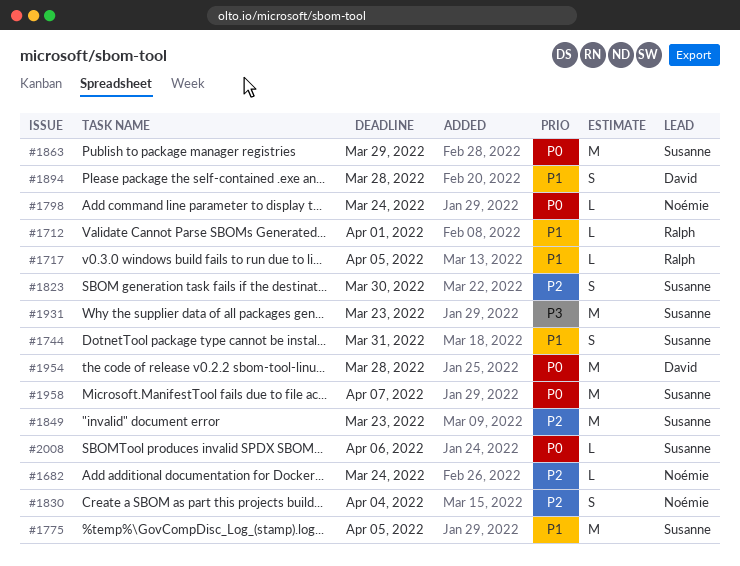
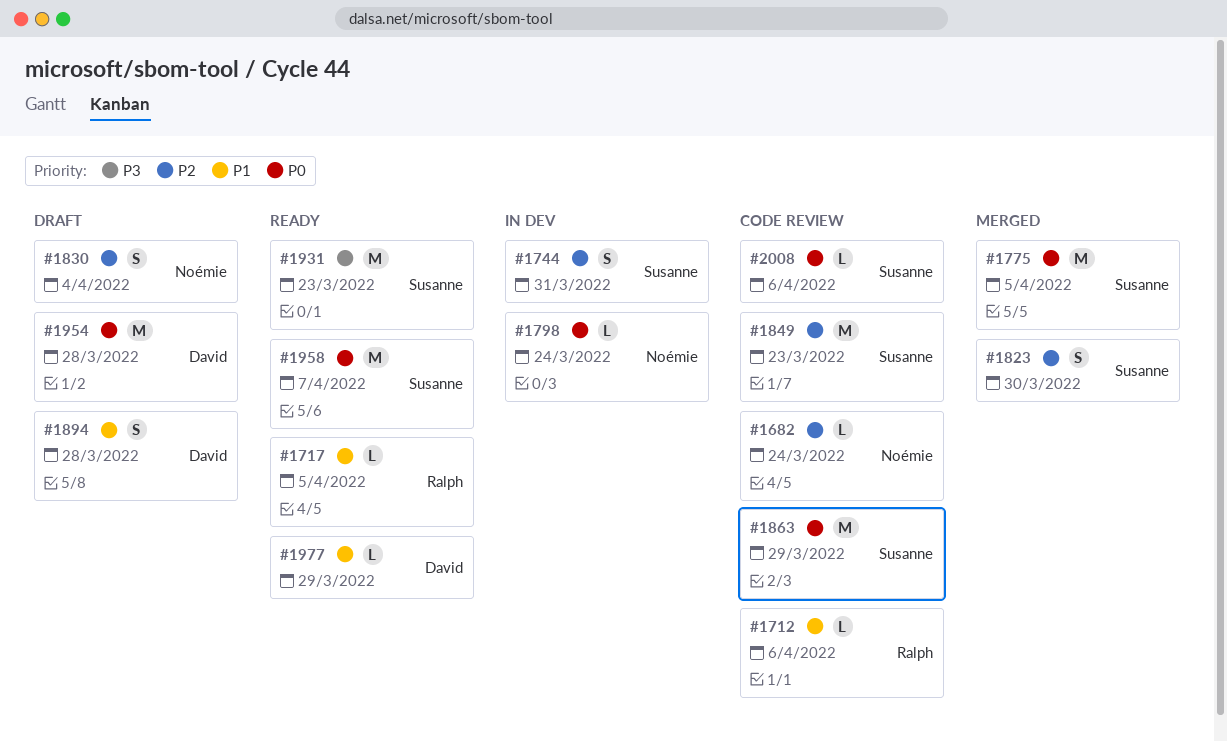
#1712, due: Apr 1 -> Apr 6
#1744, priority: P1 -> P2
#1775, priority: P1 -> P0
#1977: none -> present

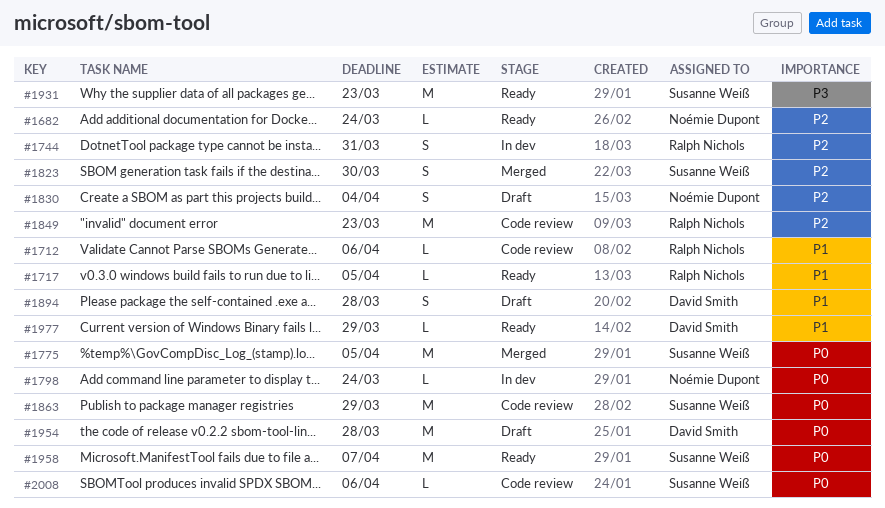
#1682, status: Code review -> Ready
#1744, owner: Susanne Weiß -> Ralph Nichols
#1849, owner: Susanne Weiß -> Ralph Nichols

